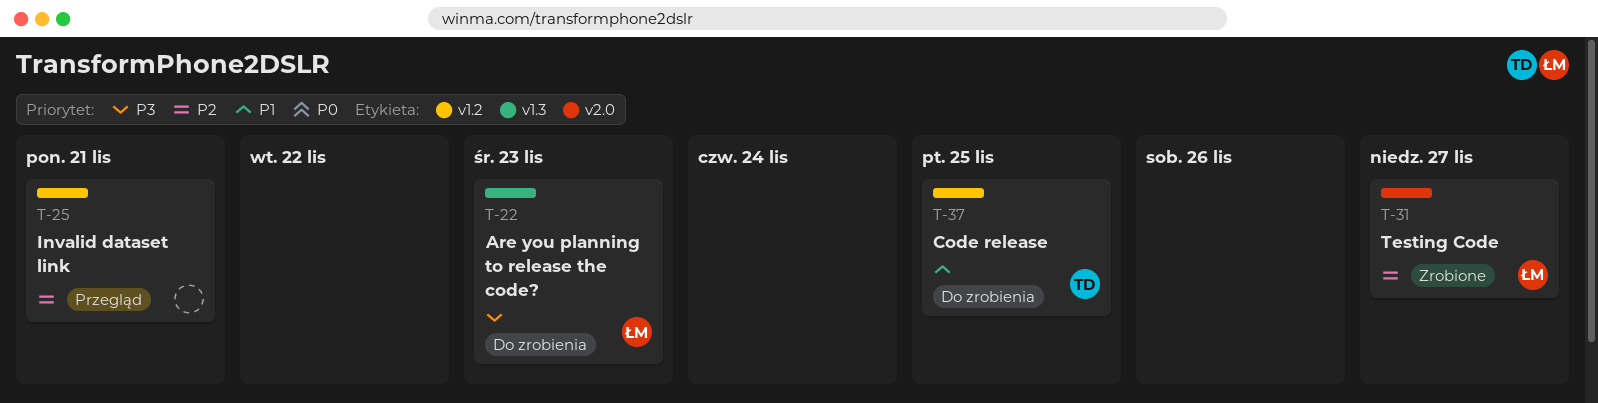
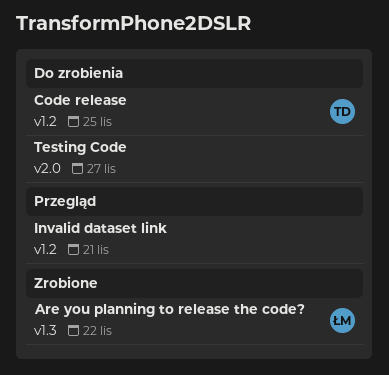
Are you planning to release the code?, status: Do zrobienia -> Zrobione
Are you planning to release the code?, due: Nov 23 -> Nov 22
Testing Code, status: Zrobione -> Do zrobienia
Testing Code, owner: ŁM -> none

